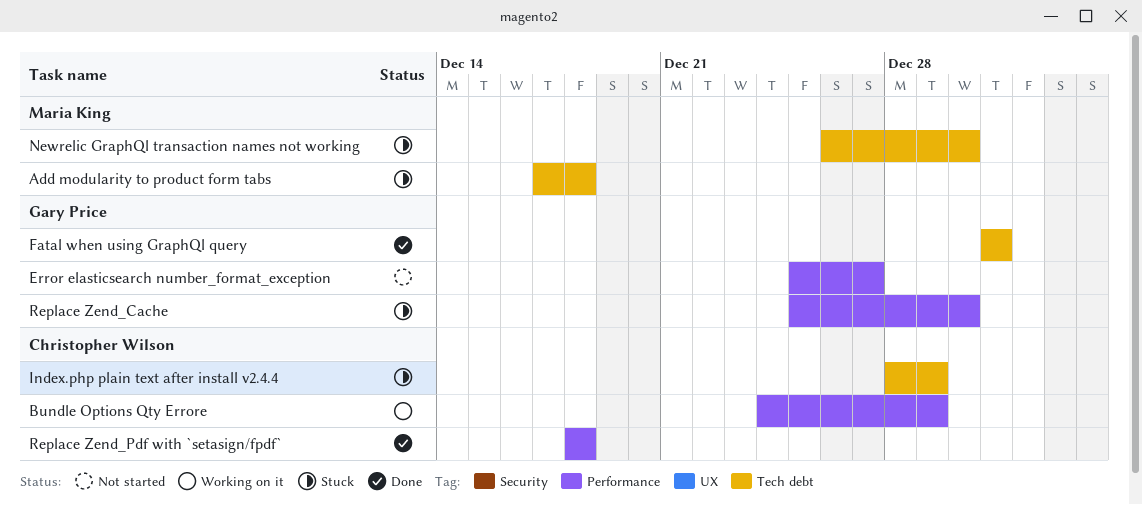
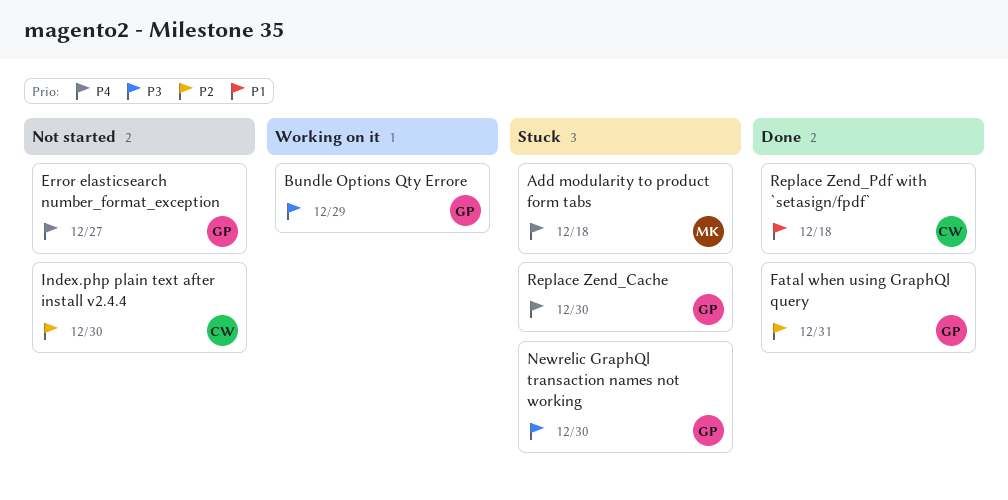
Bundle Options Qty Errore, owner: Christopher Wilson -> Gary Price
Index.php plain text after install v2.4.4, status: Stuck -> Not started
Index.php plain text after install v2.4.4, due: Dec 29 -> Dec 30
Newrelic GraphQl transaction names not working, owner: Maria King -> Gary Price

